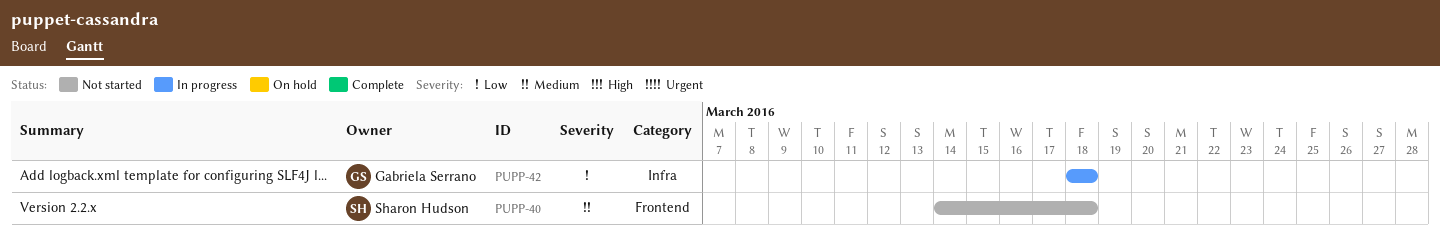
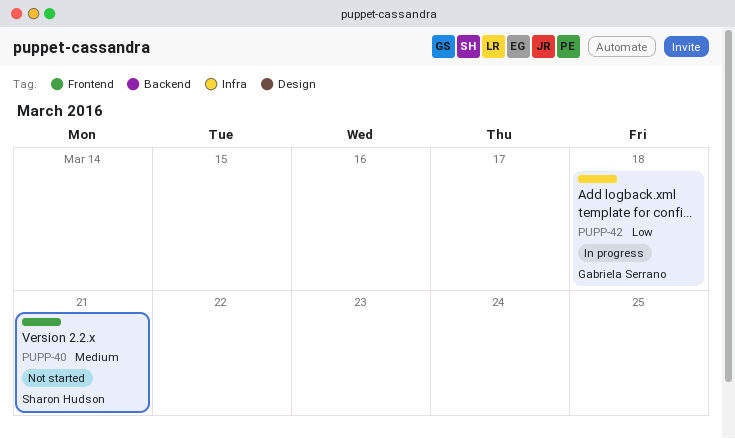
PUPP-40, due: Mar 18 -> Mar 21

